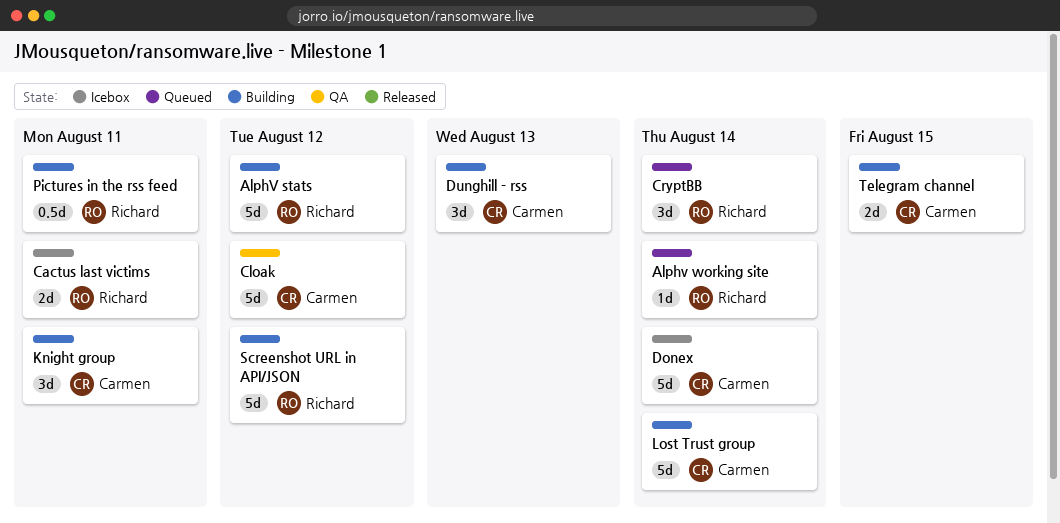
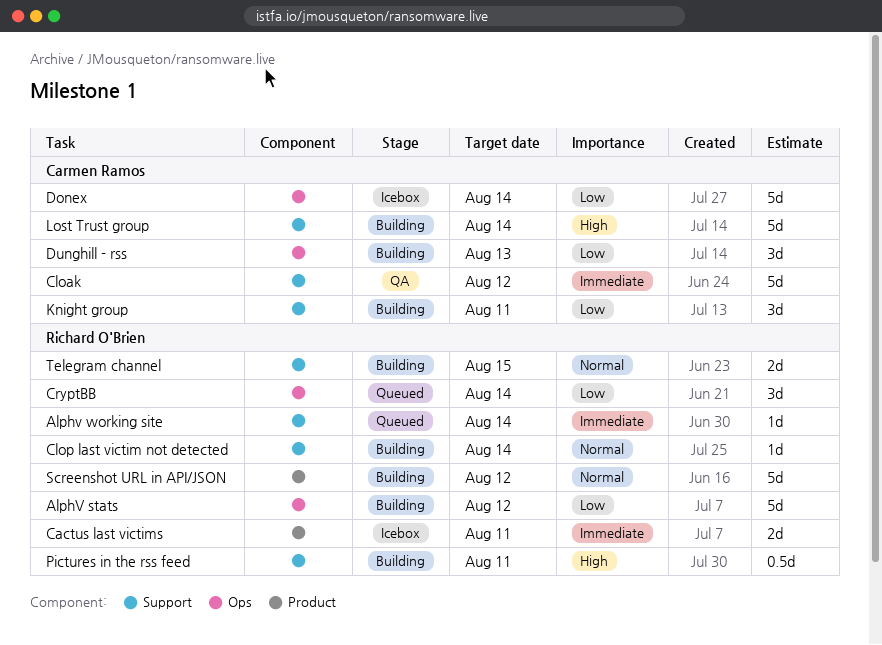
Clop last victim not detected: none -> present
Telegram channel, owner: Carmen Ramos -> Richard O'Brien

